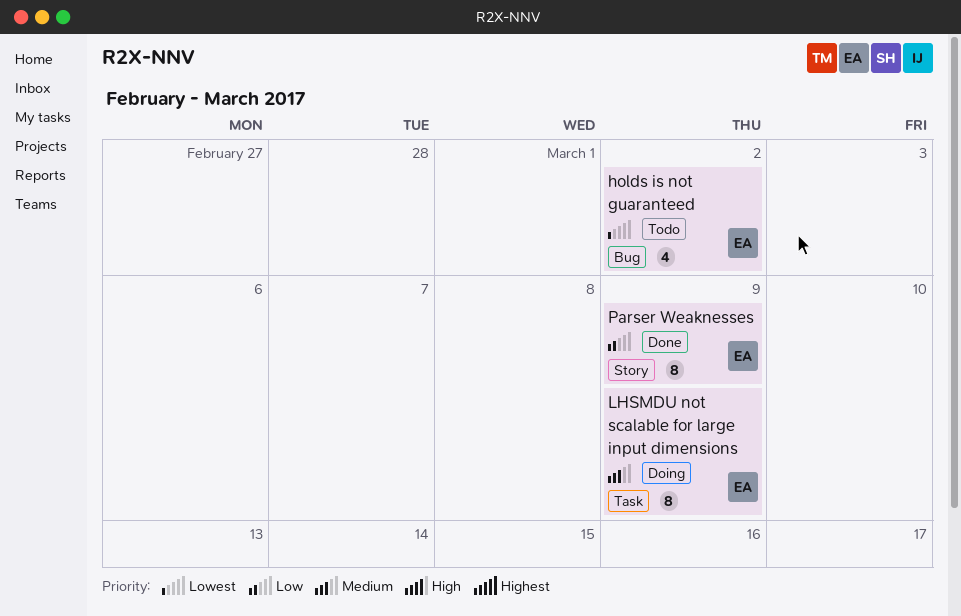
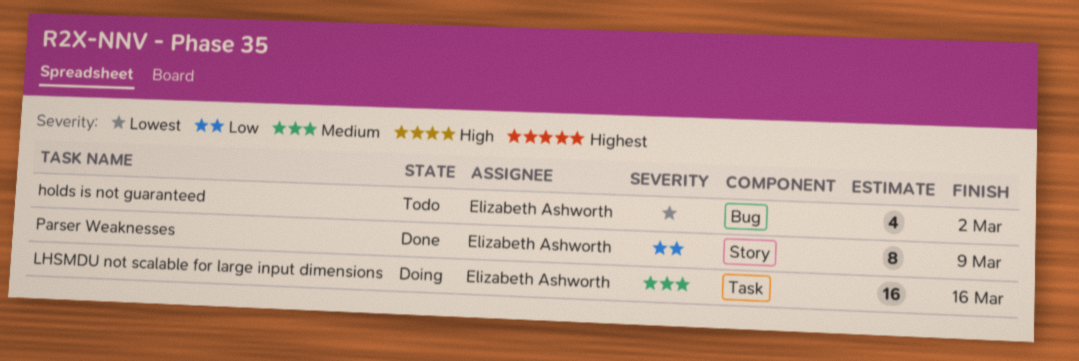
LHSMDU not scalable for large input dimensions, estimate: 8 -> 16
LHSMDU not scalable for large input dimensions, due: Mar 9 -> Mar 16

